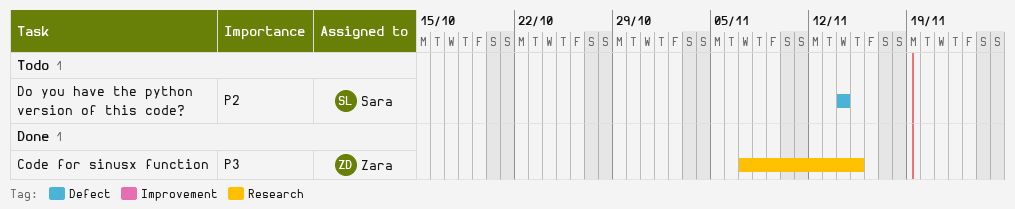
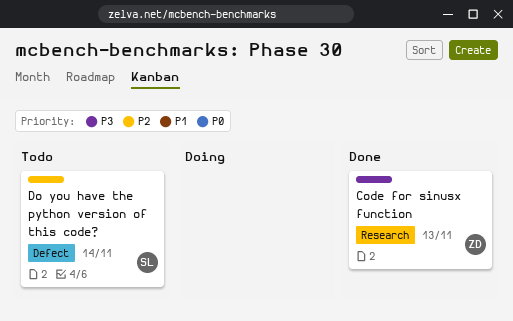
Code for sinusx function, due: Nov 15 -> Nov 13

